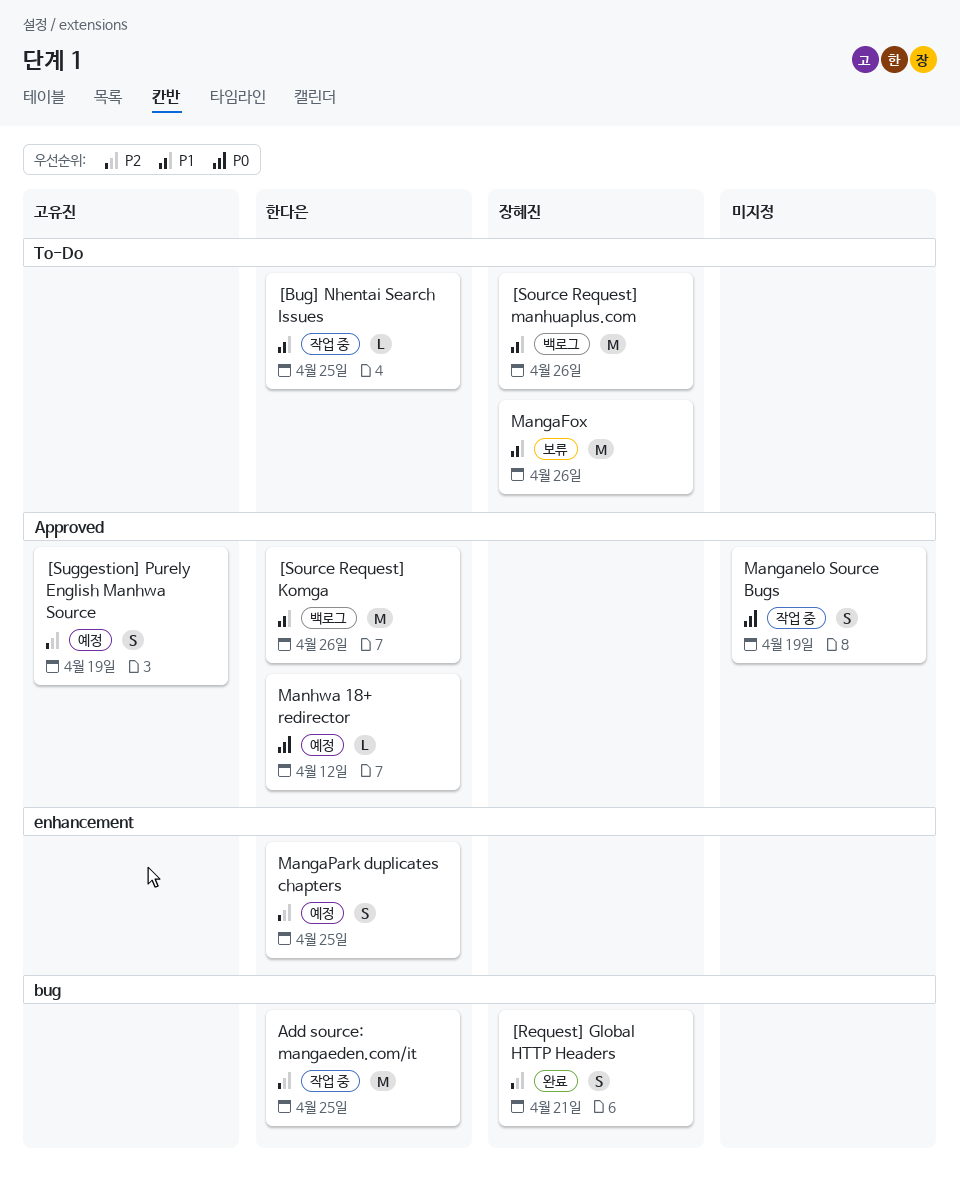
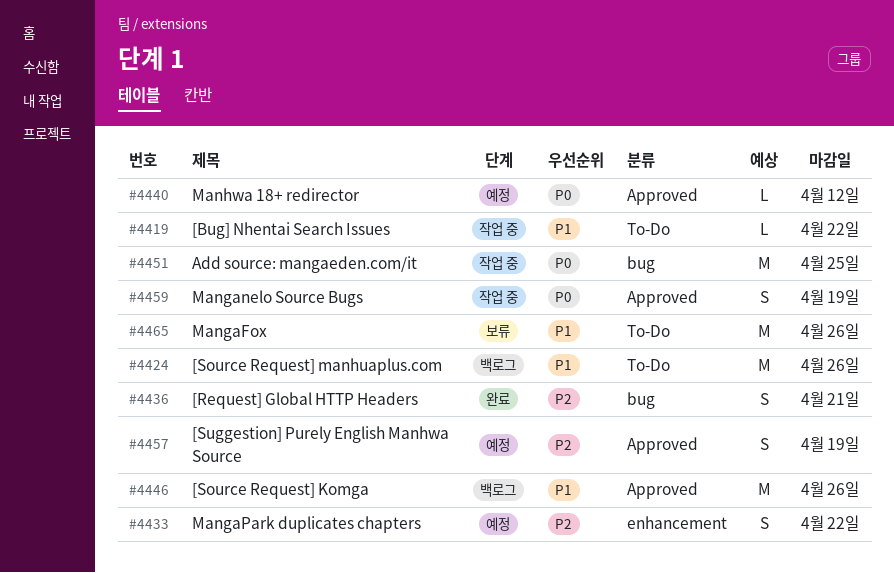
[Bug] Nhentai Search Issues, due: Apr 25 -> Apr 22
Add source: mangaeden.com/it, priority: P2 -> P0
MangaPark duplicates chapters, due: Apr 25 -> Apr 22

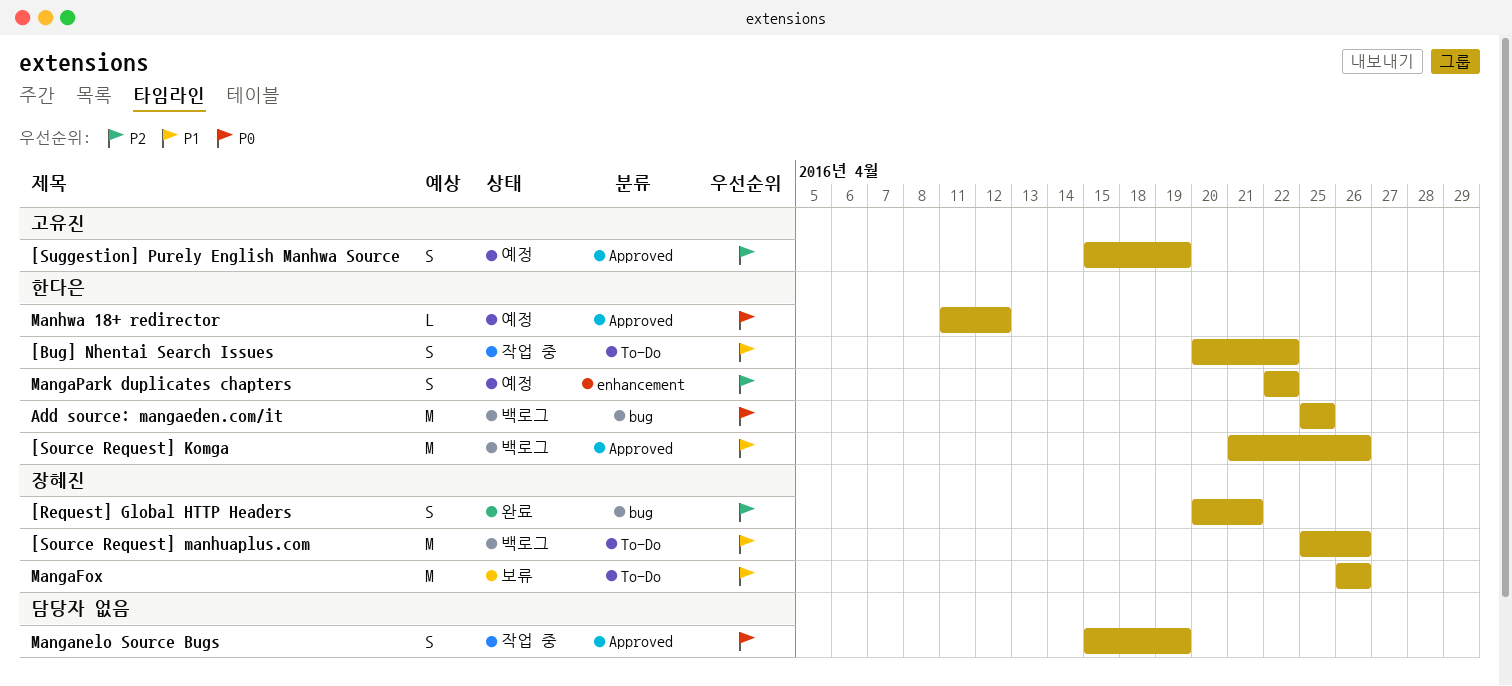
[Bug] Nhentai Search Issues, estimate: L -> S
Add source: mangaeden.com/it, status: 작업 중 -> 백로그

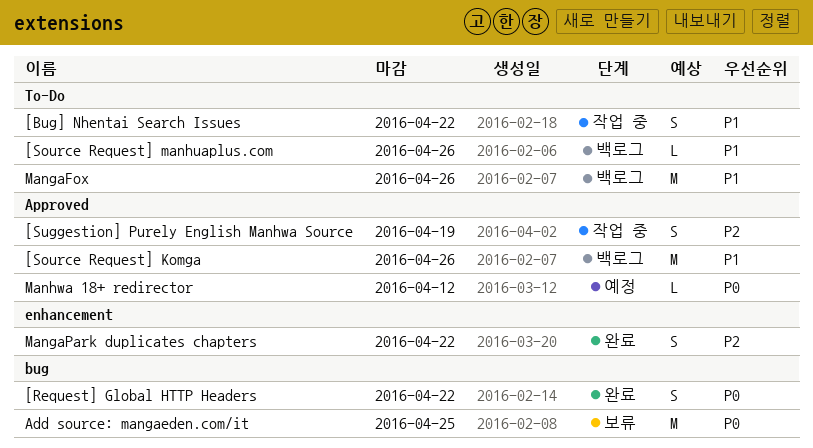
[Request] Global HTTP Headers, priority: P2 -> P0
[Request] Global HTTP Headers, due: Apr 21 -> Apr 22
[Source Request] manhuaplus.com, estimate: M -> L
[Suggestion] Purely English Manhwa Source, status: 예정 -> 작업 중
Add source: mangaeden.com/it, status: 백로그 -> 보류
MangaFox, status: 보류 -> 백로그
Manganelo Source Bugs: present -> none
MangaPark duplicates chapters, status: 예정 -> 완료

